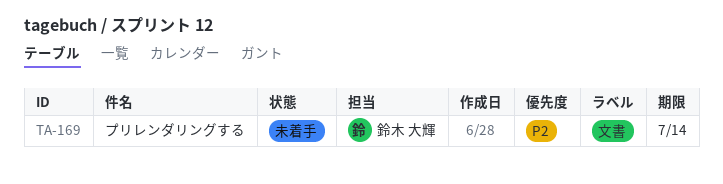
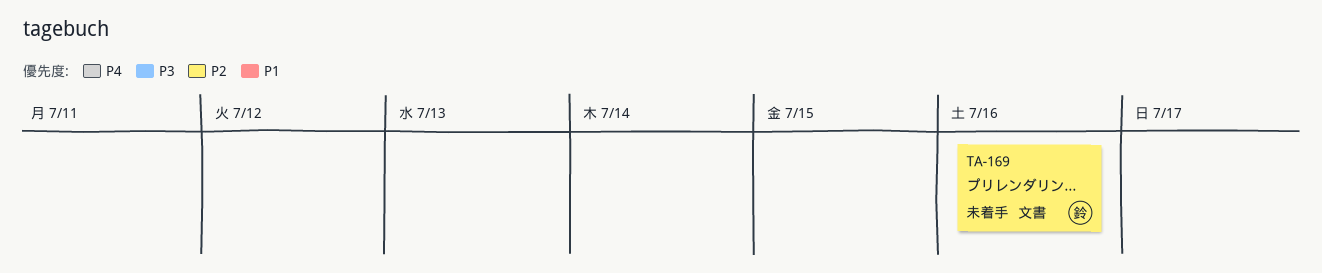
TA-169, due: Jul 14 -> Jul 16

